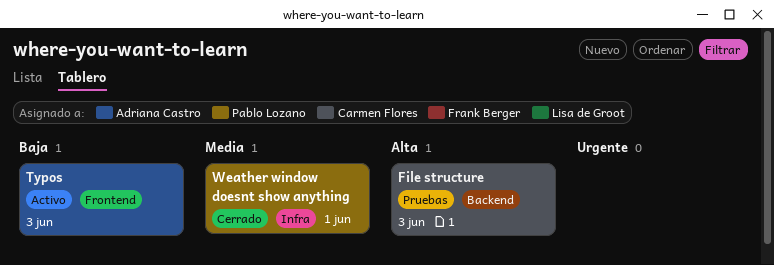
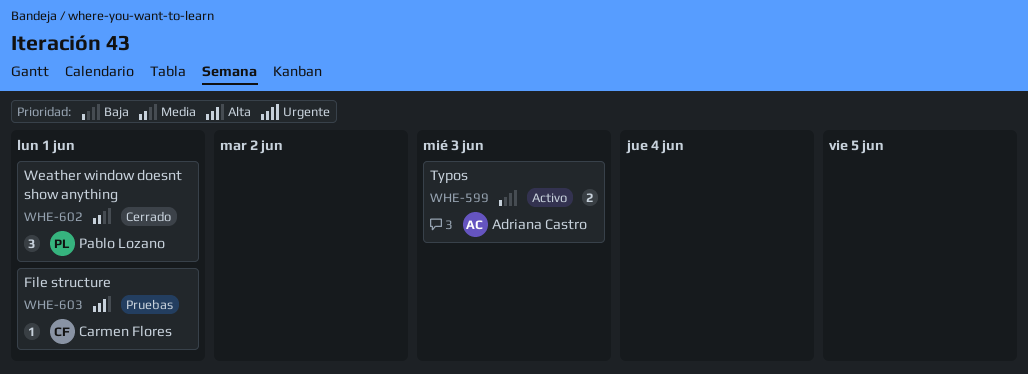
File structure, due: Jun 3 -> Jun 1

